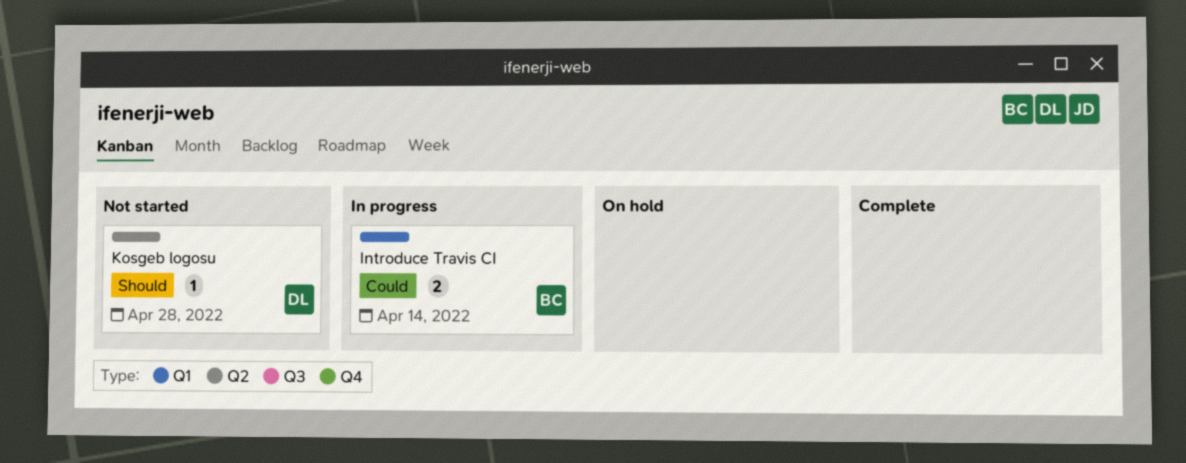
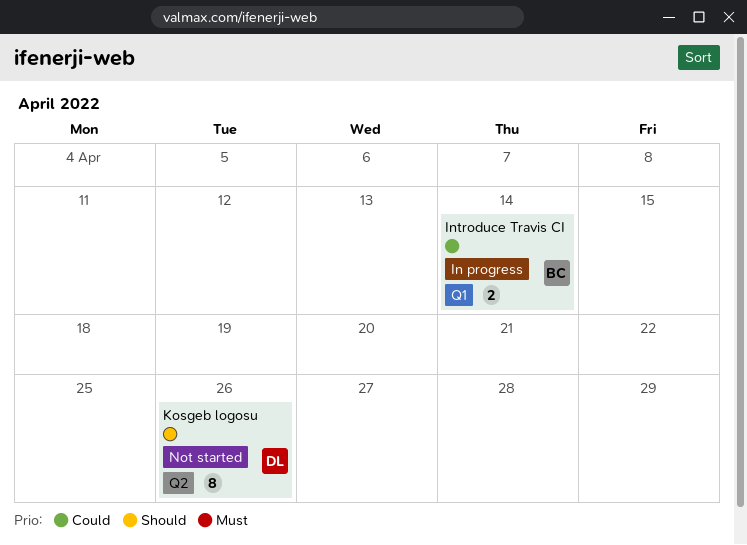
Kosgeb logosu, estimate: 1 -> 8
Kosgeb logosu, due: Apr 28 -> Apr 26

